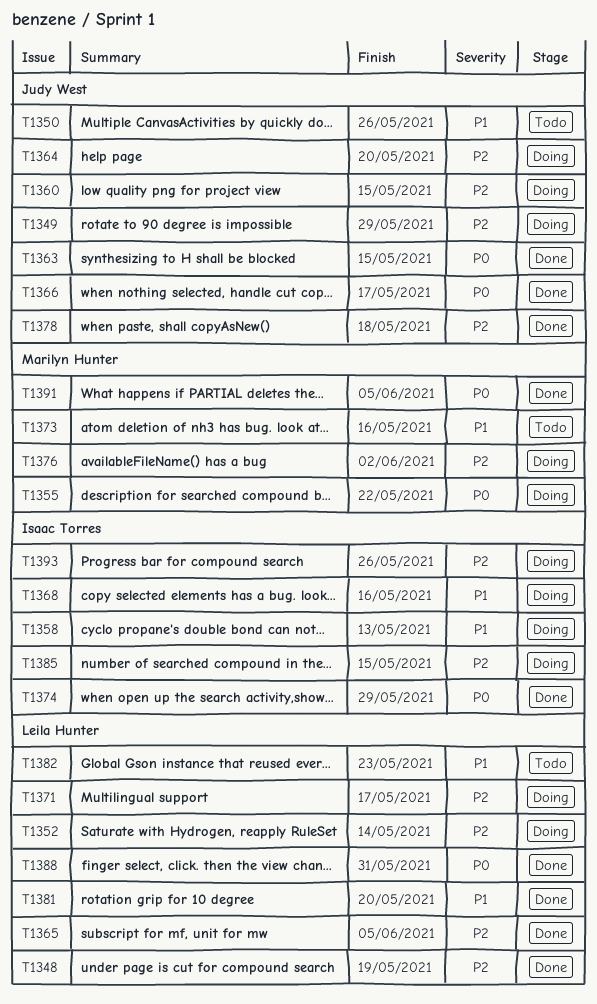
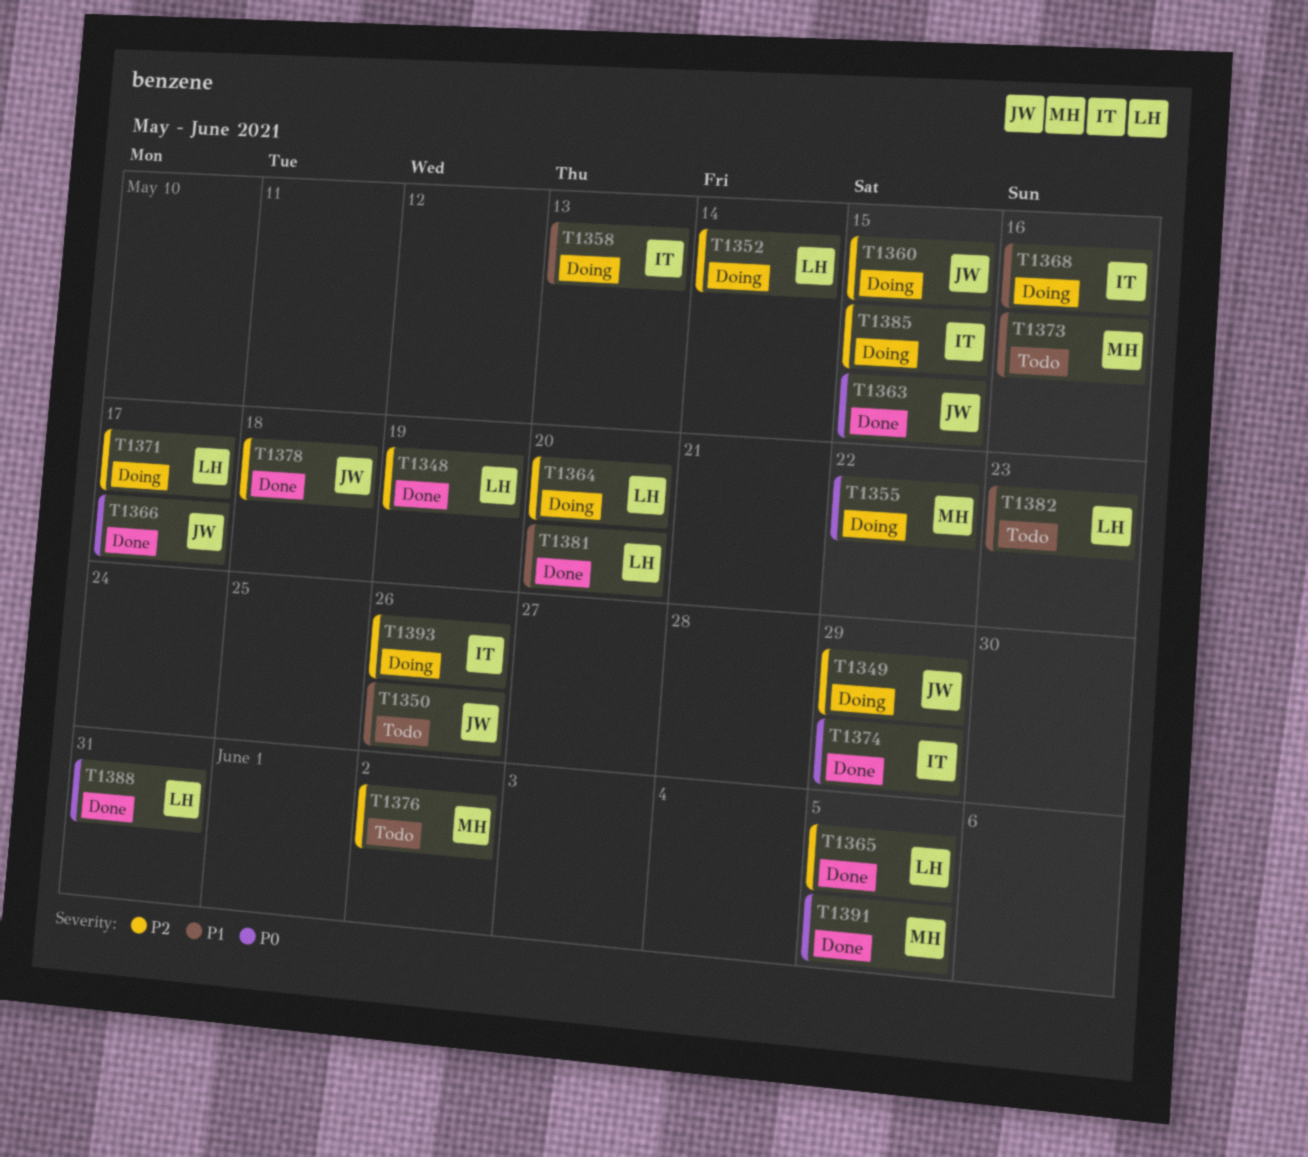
T1364, owner: Judy West -> Leila Hunter
T1376, status: Doing -> Todo

